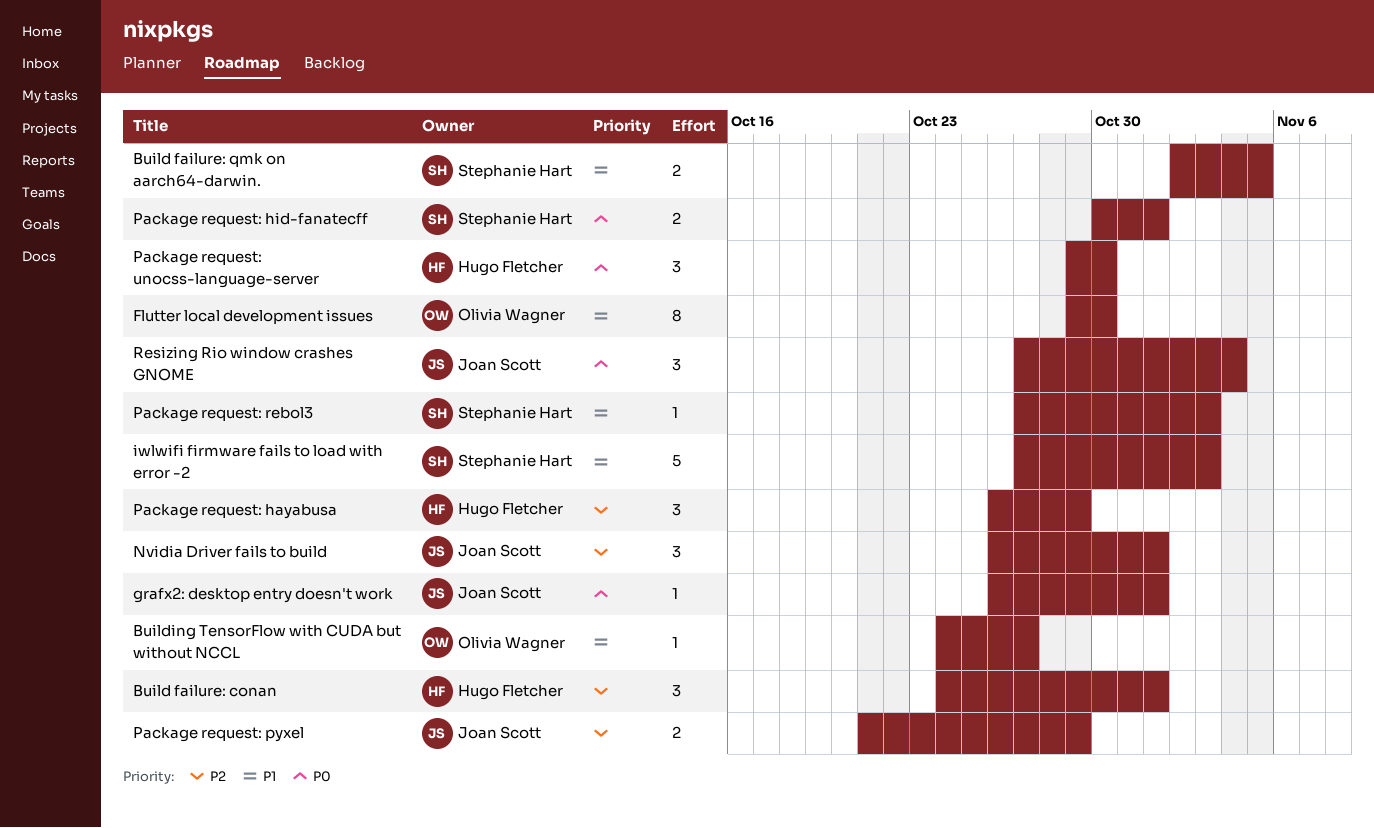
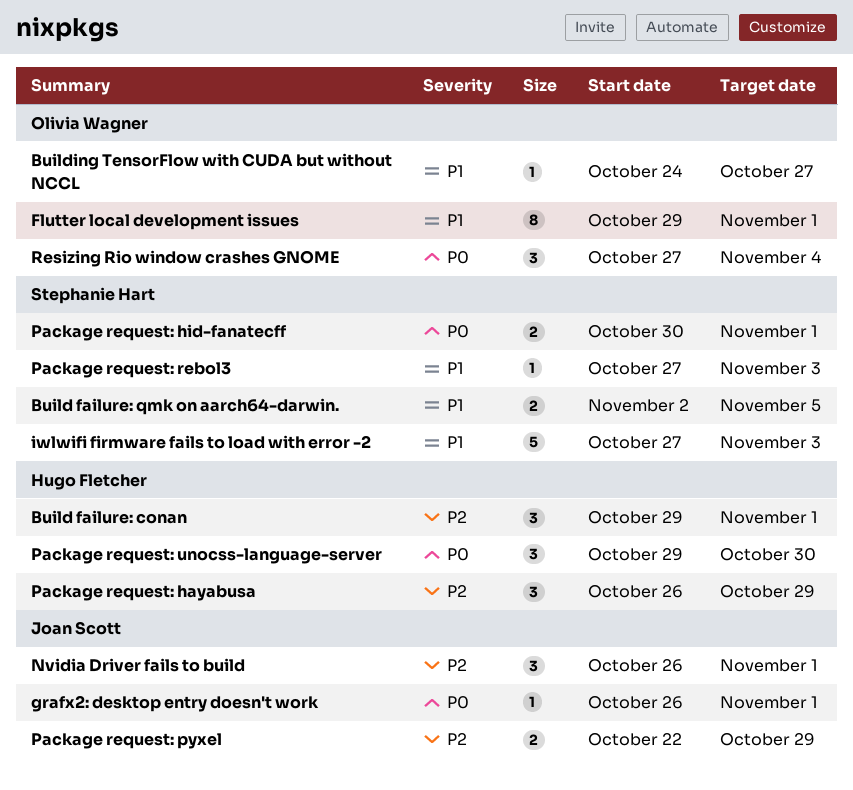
Build failure: conan, start: Oct 24 -> Oct 29
Flutter local development issues, due: Oct 30 -> Nov 1
Package request: pyxel, start: Oct 21 -> Oct 22
Resizing Rio window crashes GNOME, owner: Joan Scott -> Olivia Wagner

